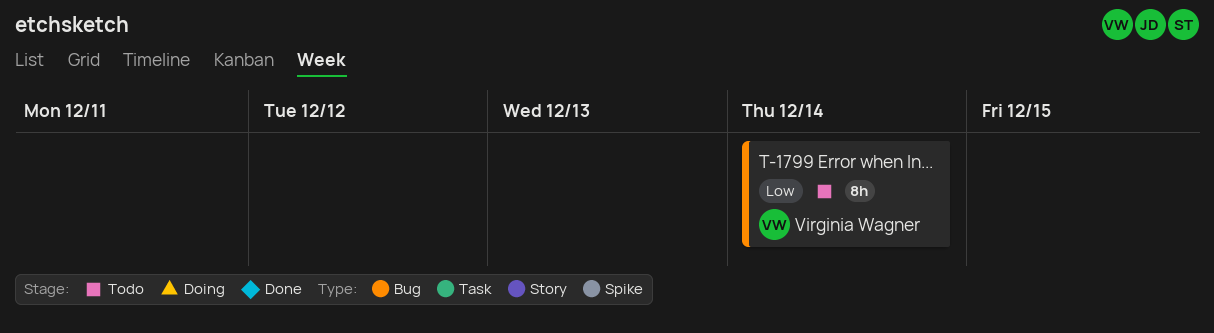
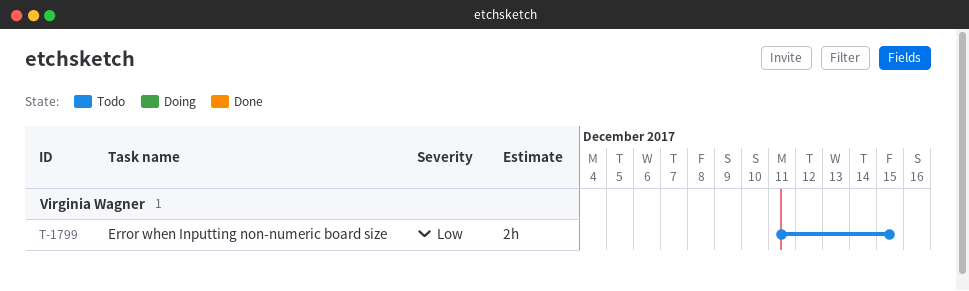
T-1799, estimate: 8h -> 2h
T-1799, due: Dec 14 -> Dec 15

